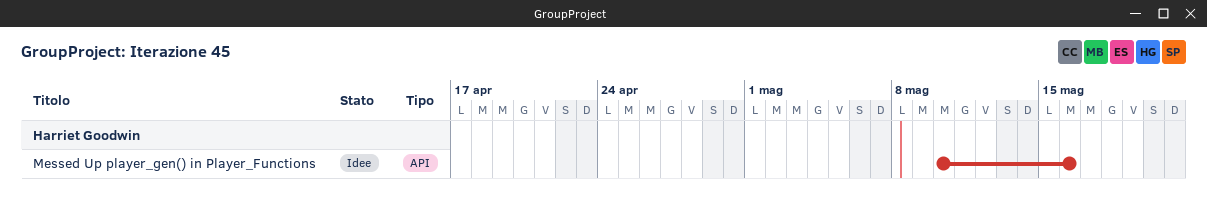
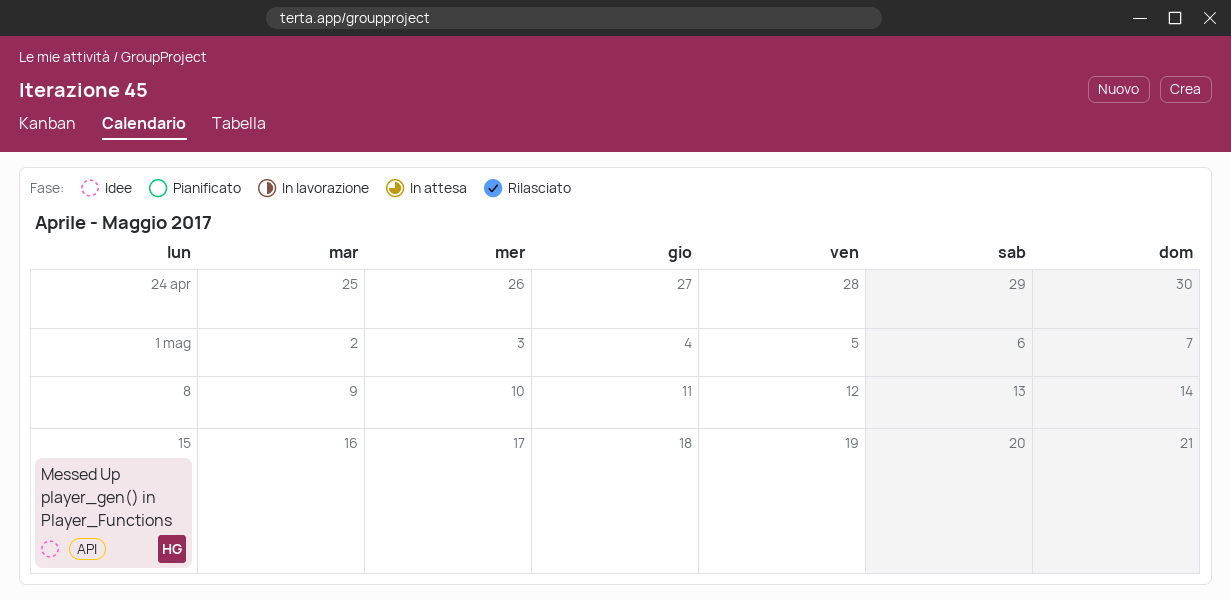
Messed Up player_gen() in Player_Functions, due: May 16 -> May 15

